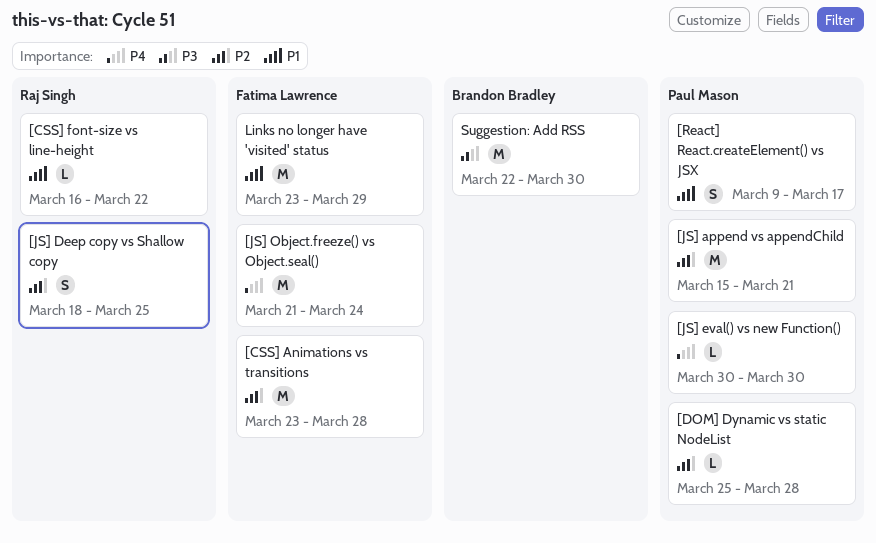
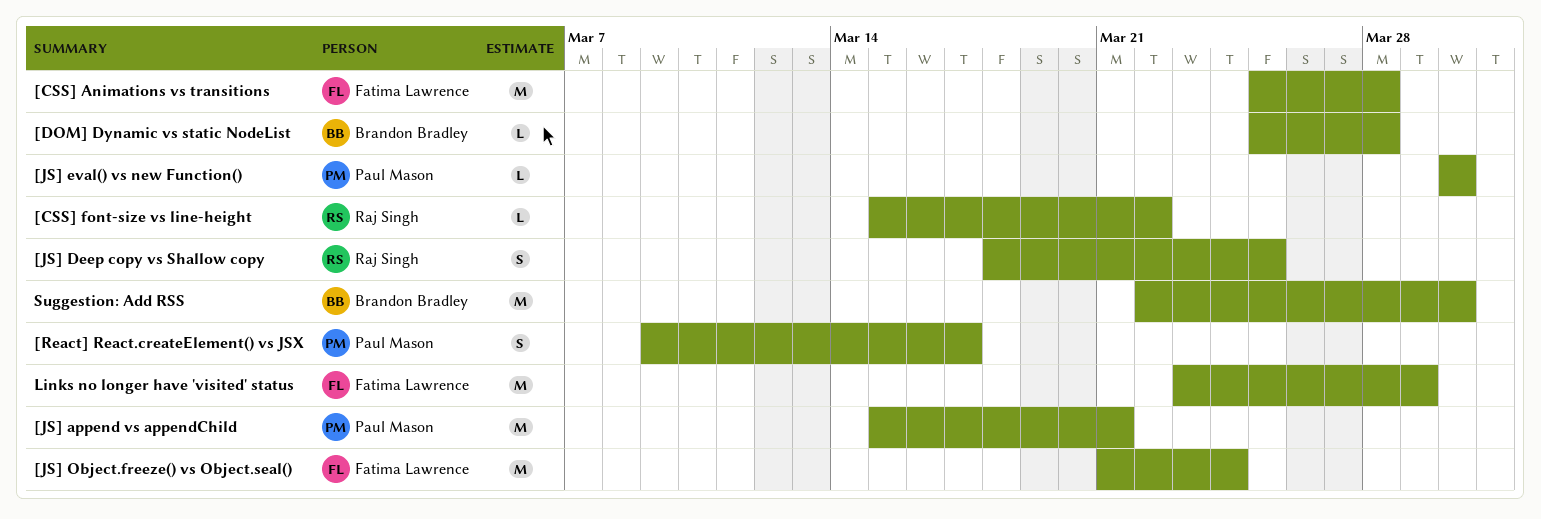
[CSS] Animations vs transitions, start: Mar 23 -> Mar 25
[CSS] font-size vs line-height, start: Mar 16 -> Mar 15
[DOM] Dynamic vs static NodeList, owner: Paul Mason -> Brandon Bradley

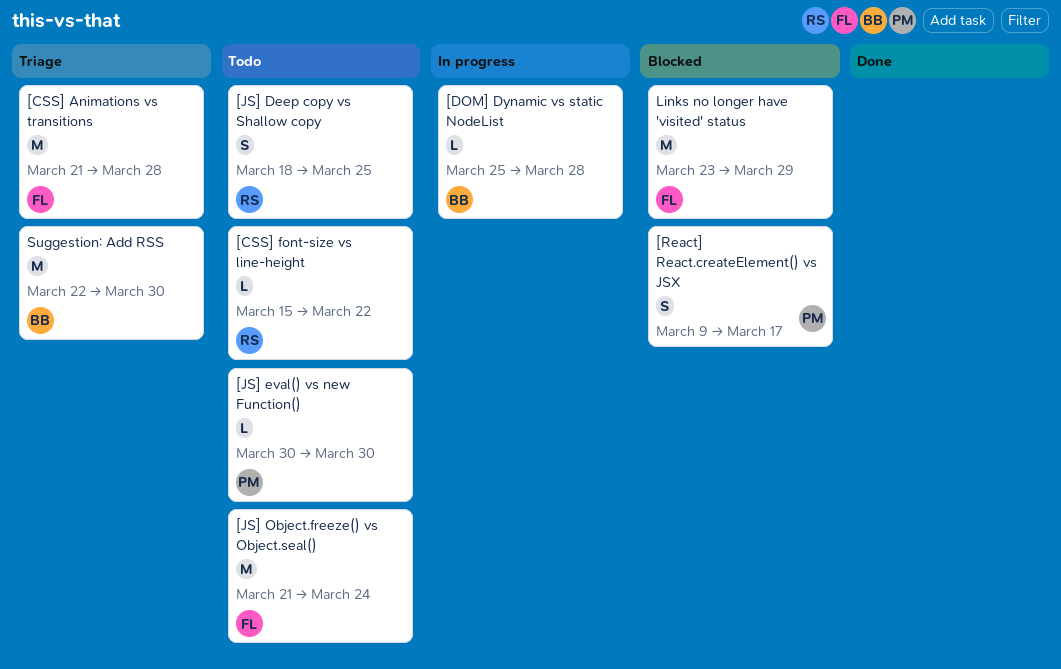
[CSS] Animations vs transitions, start: Mar 25 -> Mar 21
[JS] append vs appendChild: present -> none

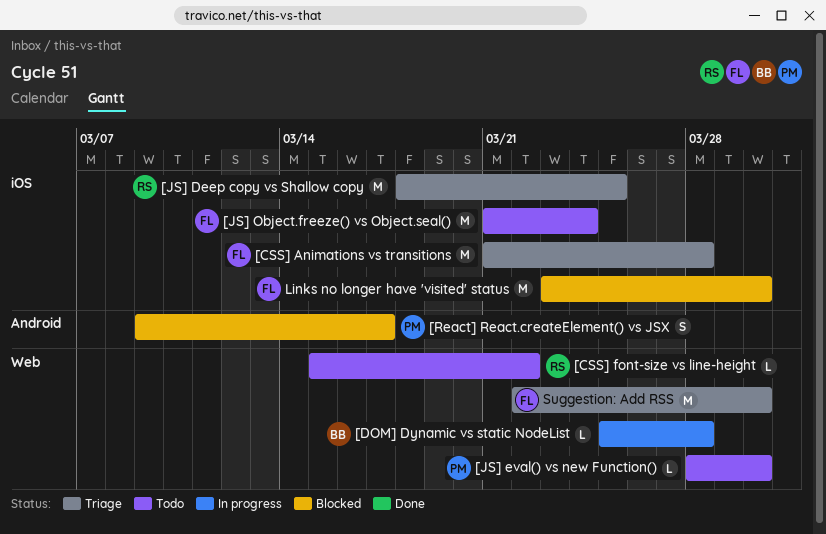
[JS] Deep copy vs Shallow copy, status: Todo -> Triage
[JS] Deep copy vs Shallow copy, estimate: S -> M
[JS] eval() vs new Function(), start: Mar 30 -> Mar 28
Links no longer have 'visited' status, due: Mar 29 -> Mar 30
Suggestion: Add RSS, owner: BB -> FL

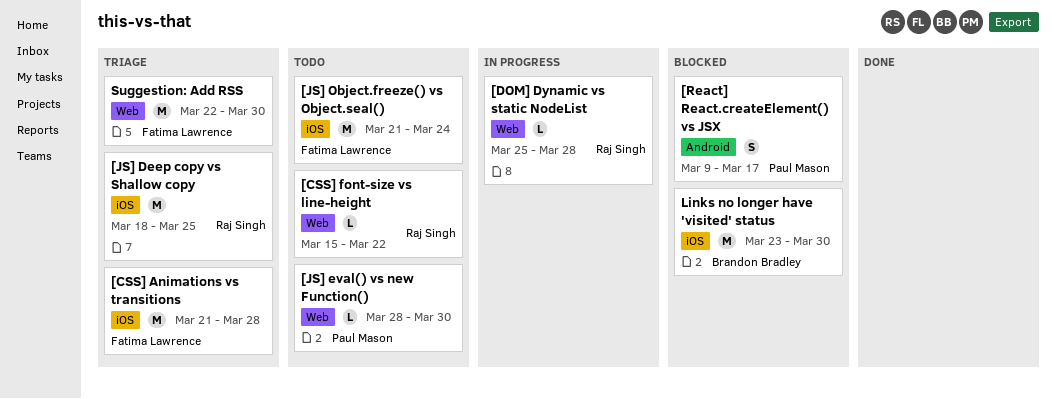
[DOM] Dynamic vs static NodeList, owner: Brandon Bradley -> Raj Singh
Links no longer have 'visited' status, owner: Fatima Lawrence -> Brandon Bradley

